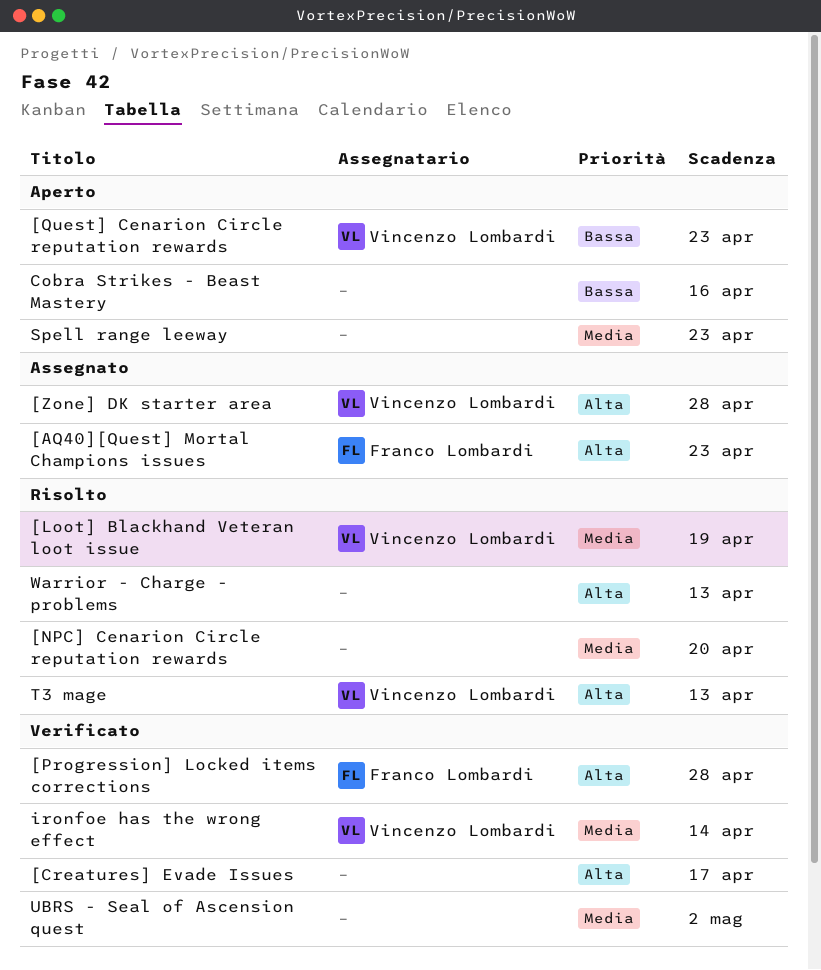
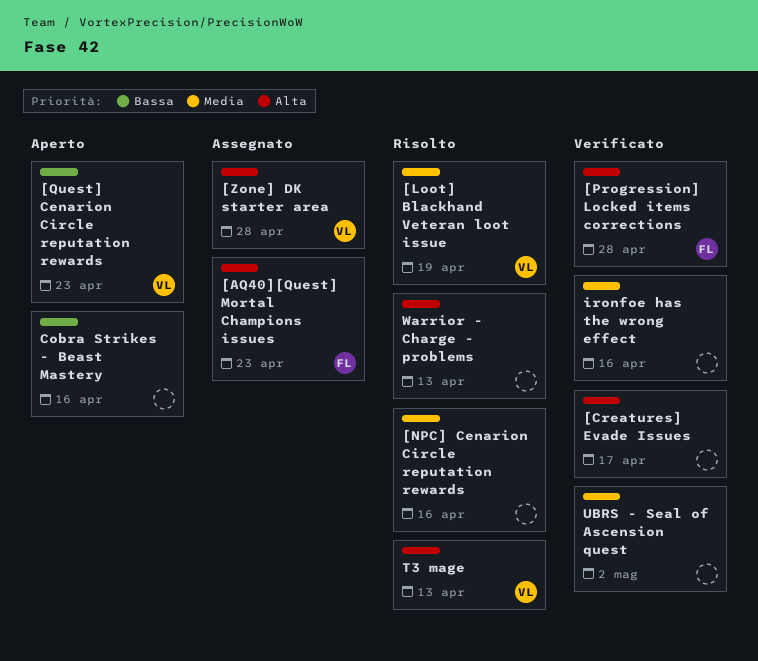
[NPC] Cenarion Circle reputation rewards, due: Apr 20 -> Apr 16
ironfoe has the wrong effect, owner: Vincenzo Lombardi -> none
ironfoe has the wrong effect, due: Apr 14 -> Apr 16
Spell range leeway: present -> none

